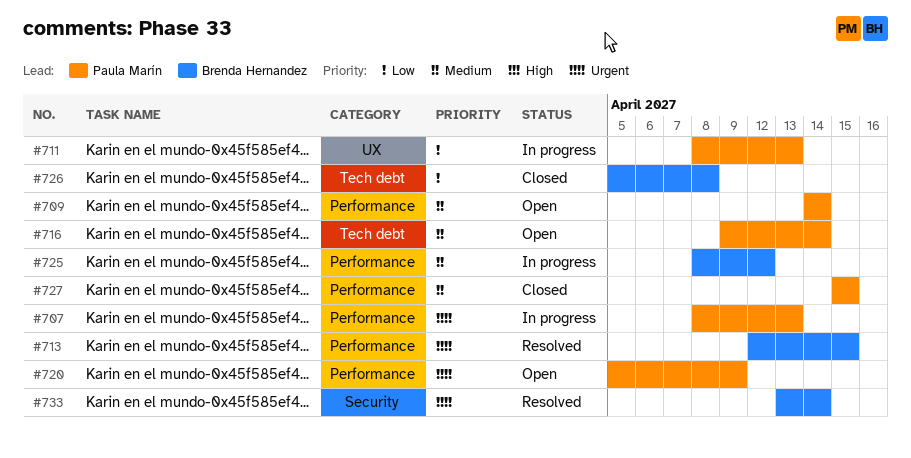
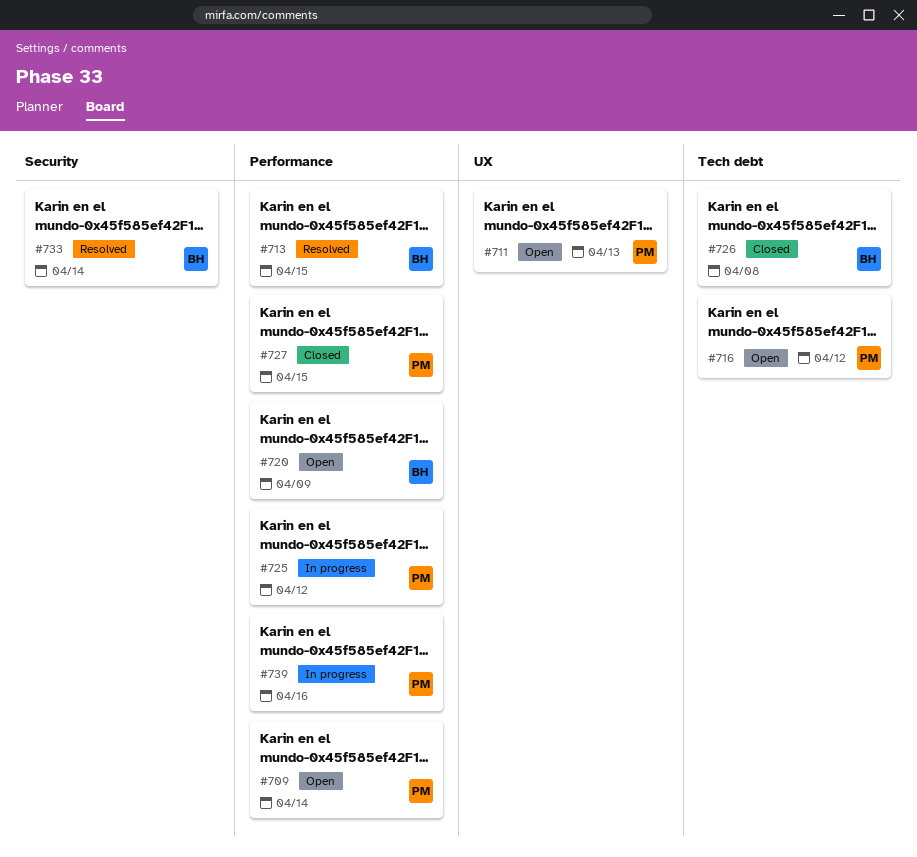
#707: present -> none
#711, status: In progress -> Open
#716, due: Apr 14 -> Apr 12
#720, owner: Paula Marín -> Brenda Hernandez
#725, owner: Brenda Hernandez -> Paula Marín
#739: none -> present

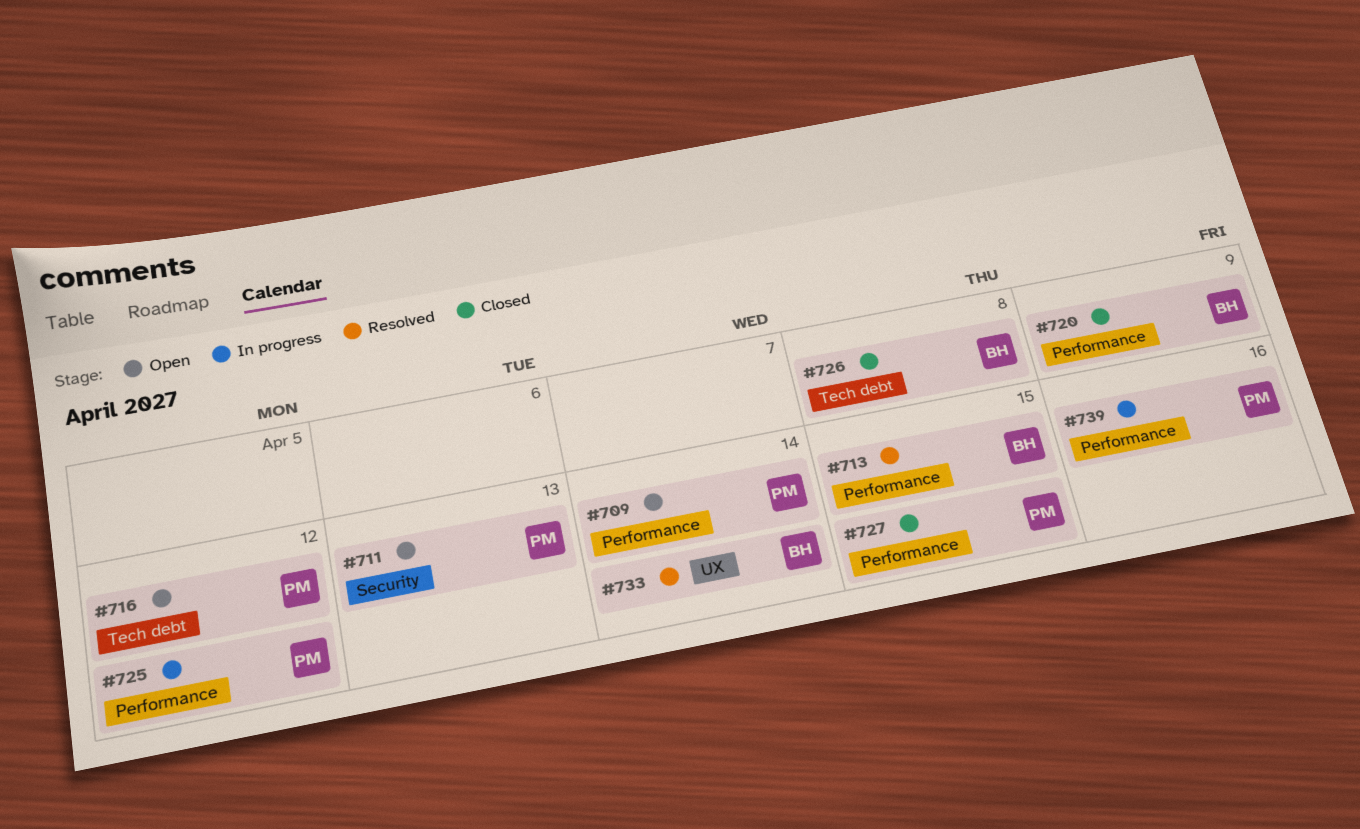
#711, label: UX -> Security
#720, status: Open -> Closed
#733, label: Security -> UX

